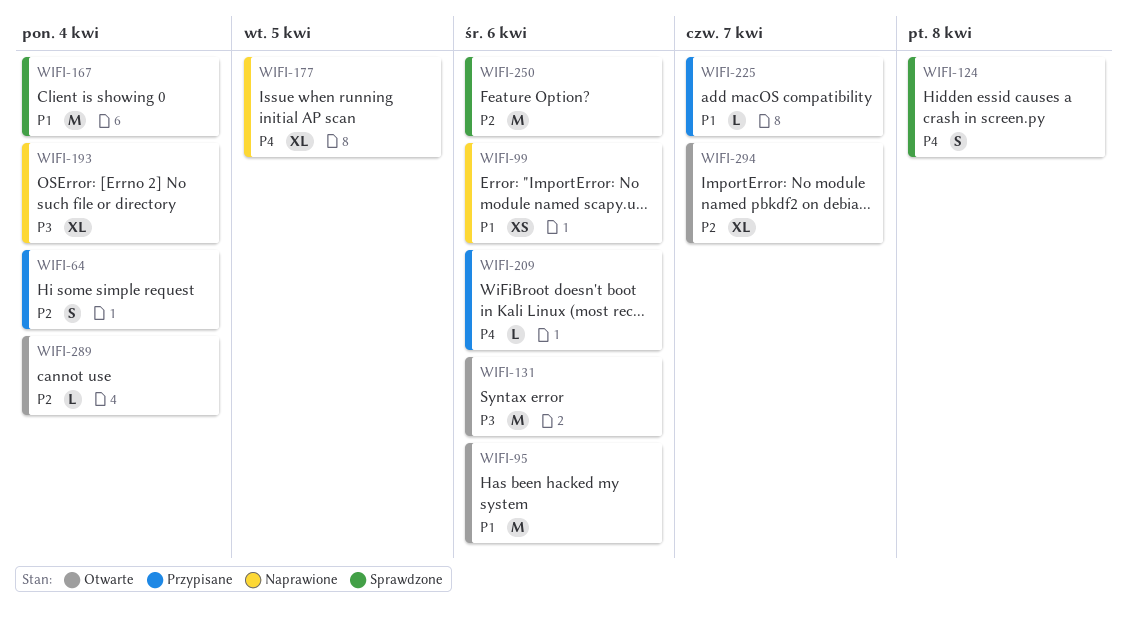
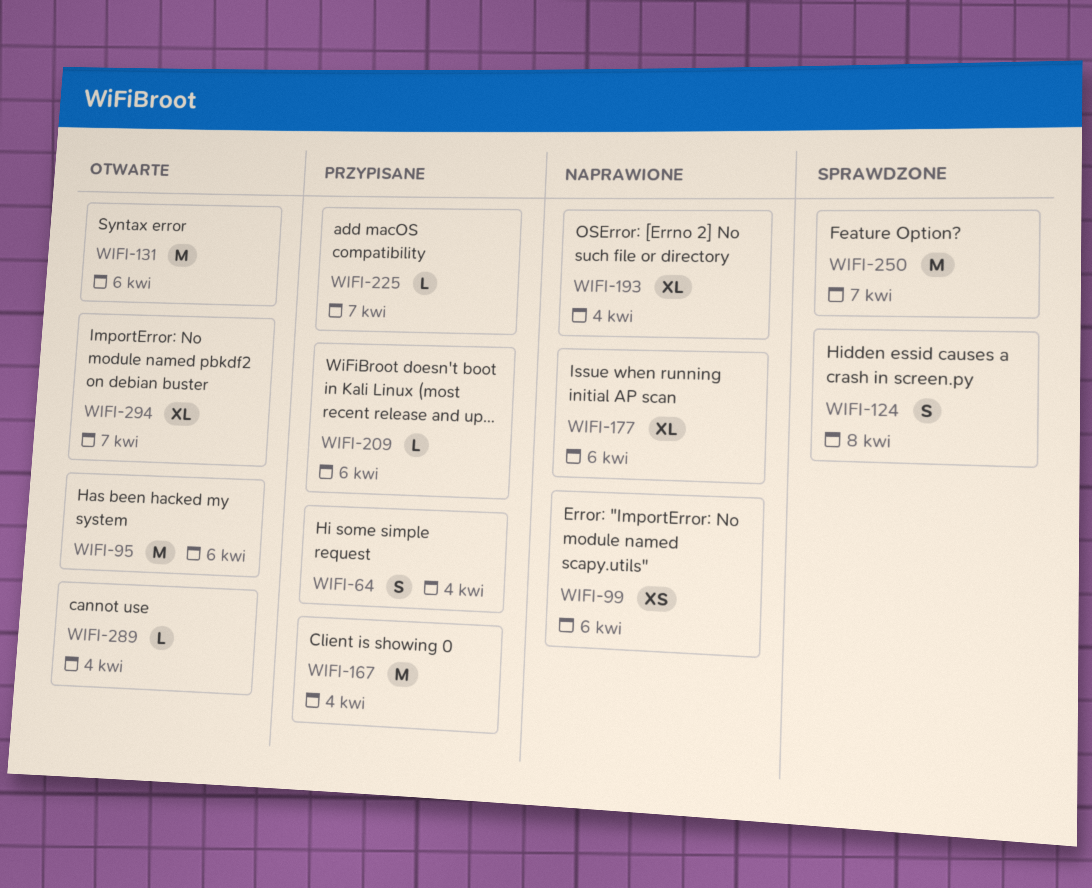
WIFI-167, status: Sprawdzone -> Przypisane
WIFI-177, due: Apr 5 -> Apr 6
WIFI-250, due: Apr 6 -> Apr 7

